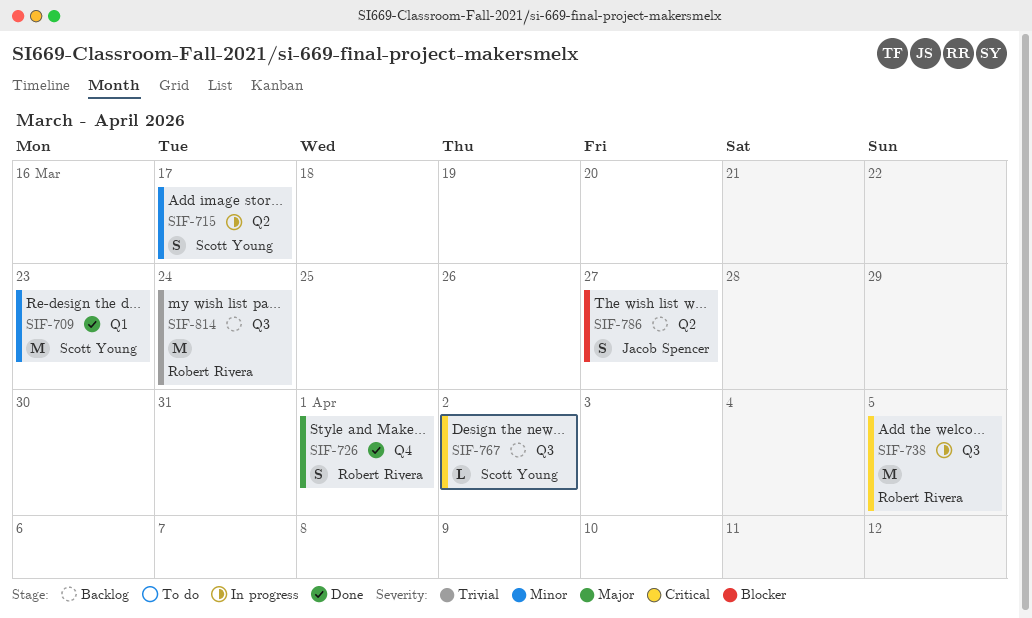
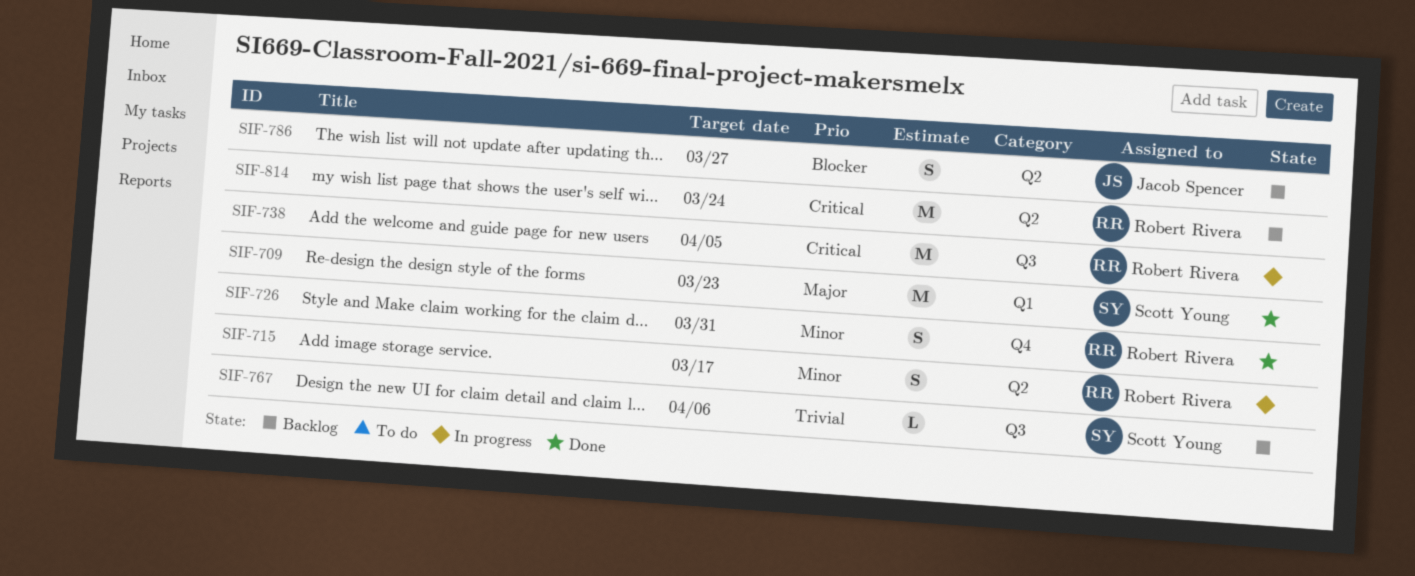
SIF-709, priority: Minor -> Major
SIF-715, owner: Scott Young -> Robert Rivera
SIF-726, priority: Major -> Minor
SIF-726, due: Apr 1 -> Mar 31
SIF-767, priority: Critical -> Trivial
SIF-767, due: Apr 2 -> Apr 6
SIF-814, priority: Trivial -> Critical
SIF-814, label: Q3 -> Q2

